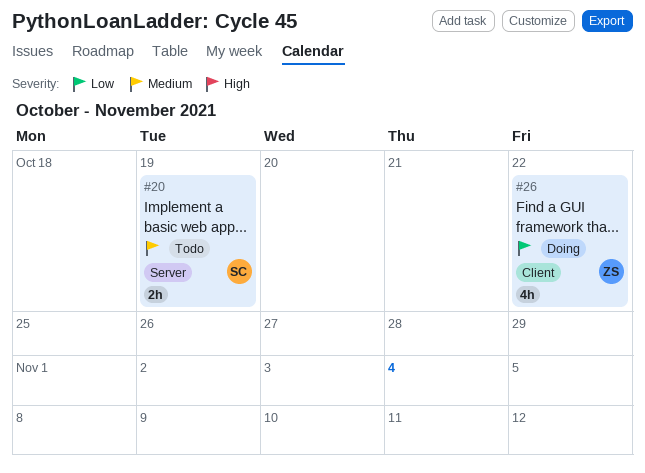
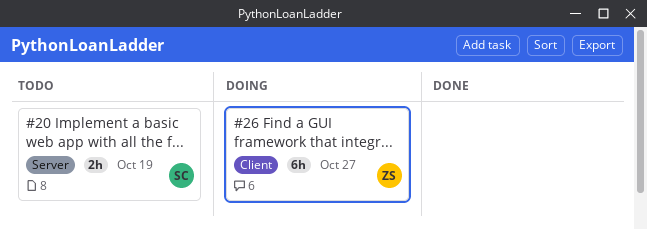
#26, estimate: 4h -> 6h
#26, due: Oct 22 -> Oct 27

